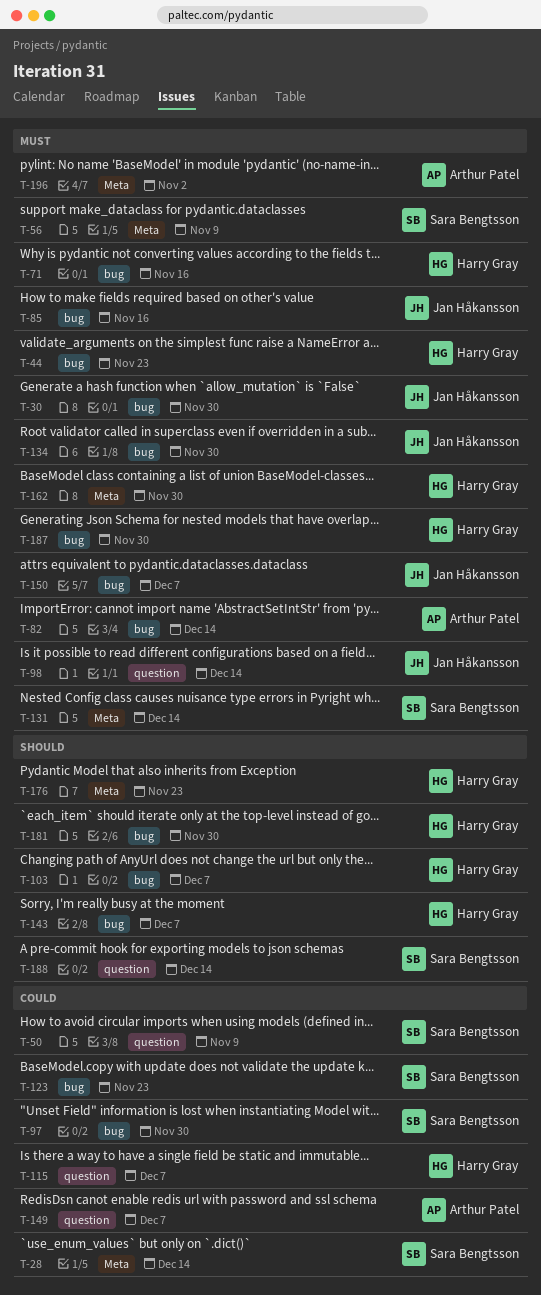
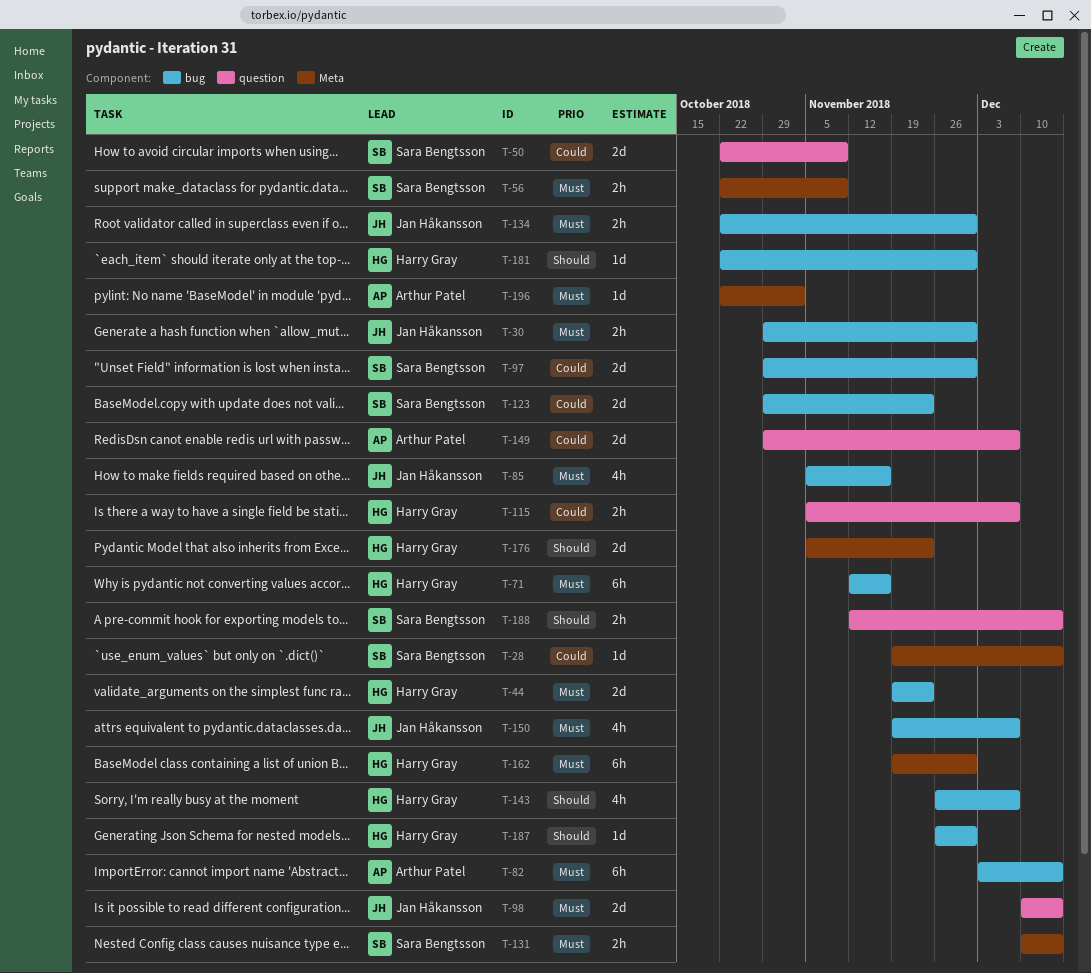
T-103: present -> none
T-187, priority: Must -> Should

